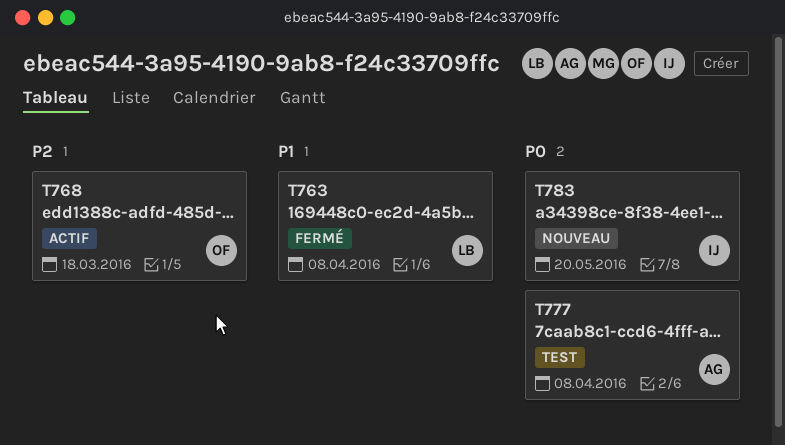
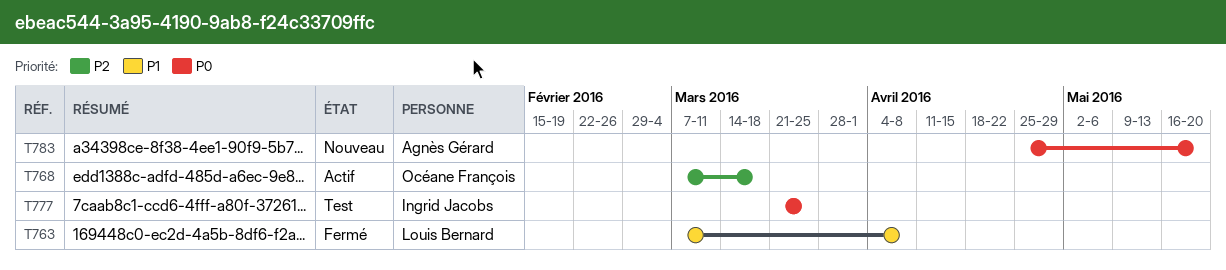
T777, owner: Agnès Gérard -> Ingrid Jacobs
T777, due: Apr 8 -> Mar 25
T783, owner: Ingrid Jacobs -> Agnès Gérard

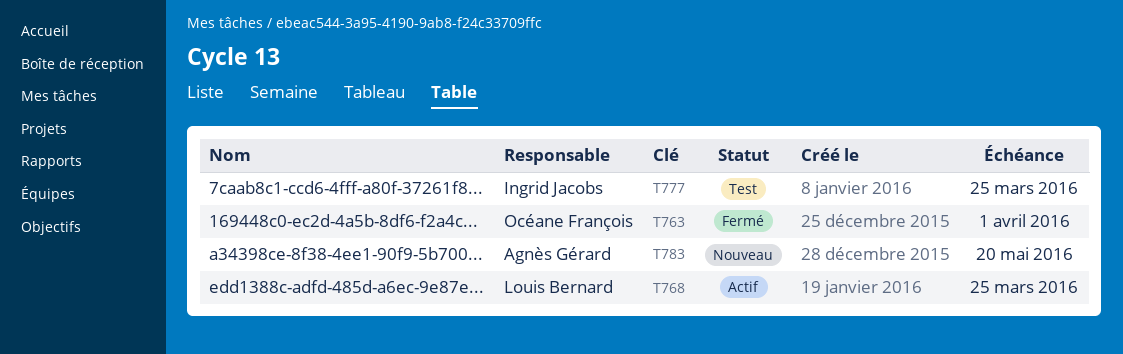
T763, owner: Louis Bernard -> Océane François
T763, due: Apr 8 -> Apr 1
T768, owner: Océane François -> Louis Bernard
T768, due: Mar 18 -> Mar 25

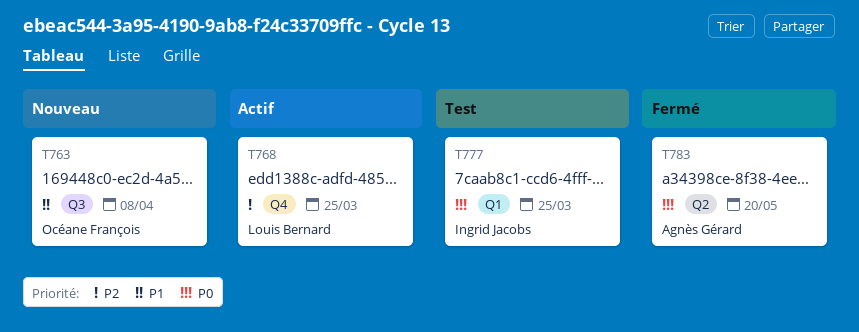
T763, status: Fermé -> Nouveau
T763, due: Apr 1 -> Apr 8
T783, status: Nouveau -> Fermé

